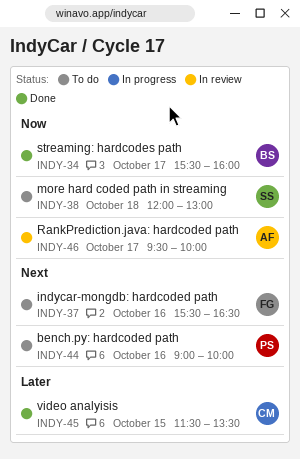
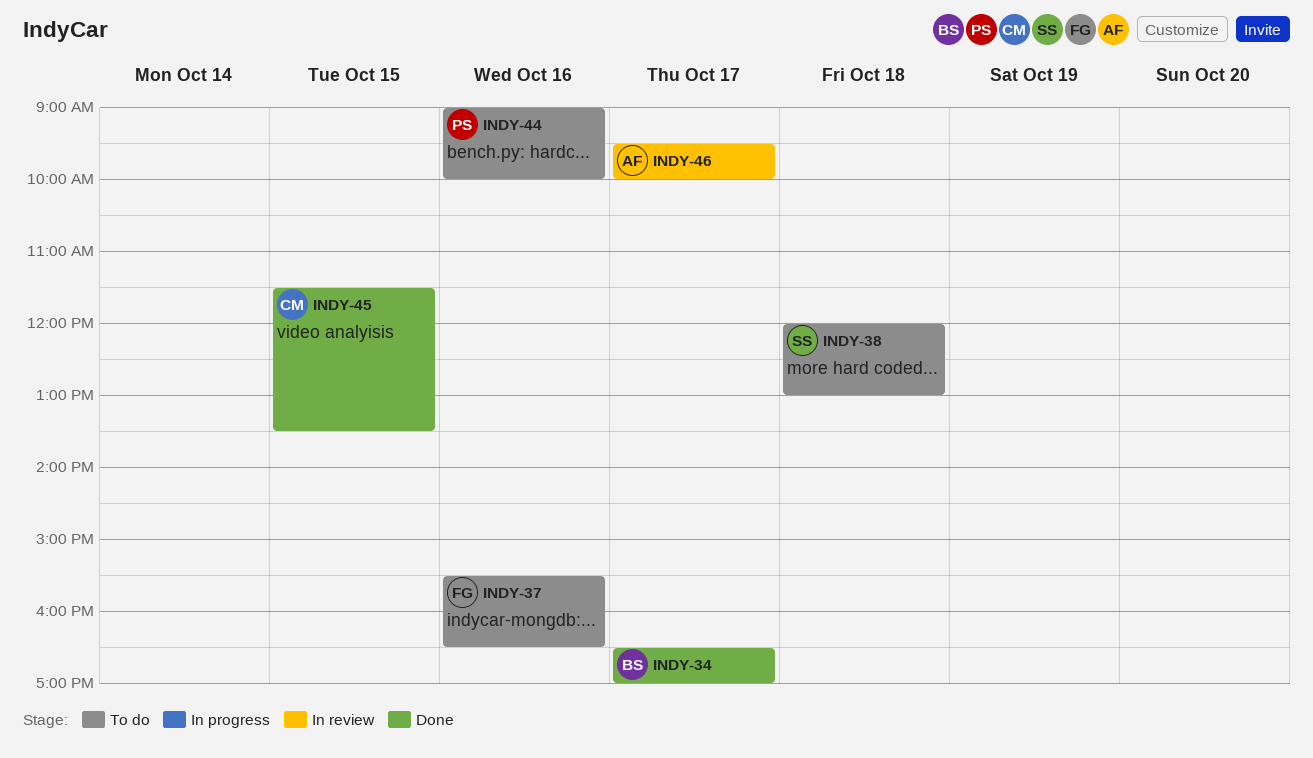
INDY-34, begins: 15:30 -> 16:30
INDY-34, ends: 16:00 -> 17:00

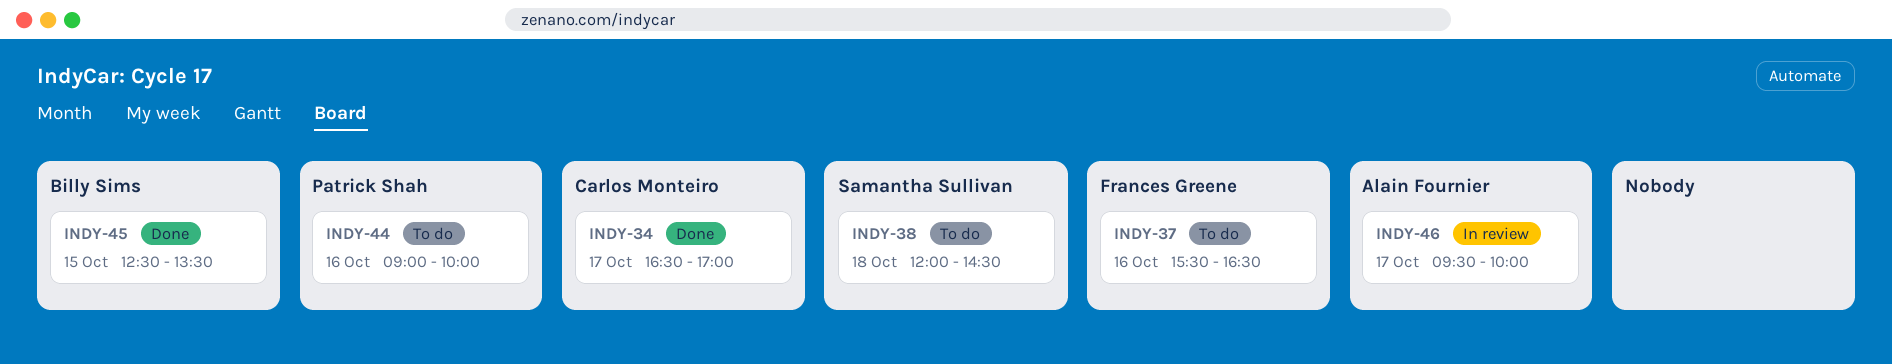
INDY-34, owner: Billy Sims -> Carlos Monteiro
INDY-38, ends: 13:00 -> 14:30
INDY-45, owner: Carlos Monteiro -> Billy Sims
INDY-45, begins: 11:30 -> 12:30

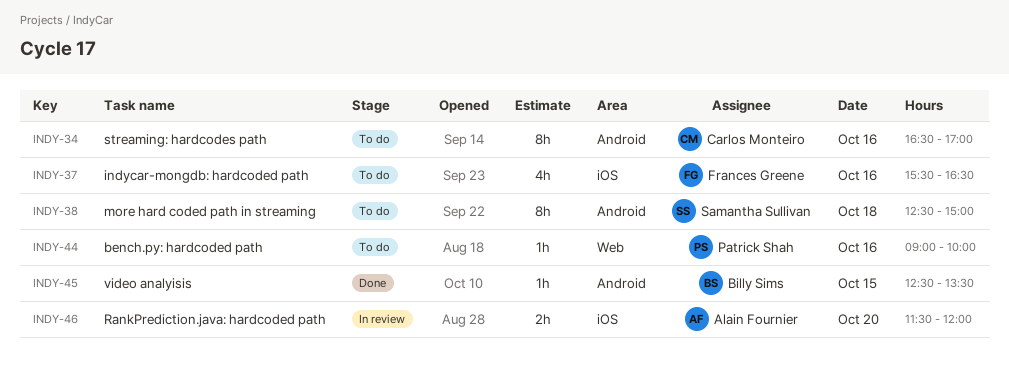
INDY-34, status: Done -> To do
INDY-34, day: Oct 17 -> Oct 16
INDY-38, begins: 12:00 -> 12:30
INDY-38, ends: 14:30 -> 15:00
INDY-46, day: Oct 17 -> Oct 20
INDY-46, begins: 09:30 -> 11:30
INDY-46, ends: 10:00 -> 12:00

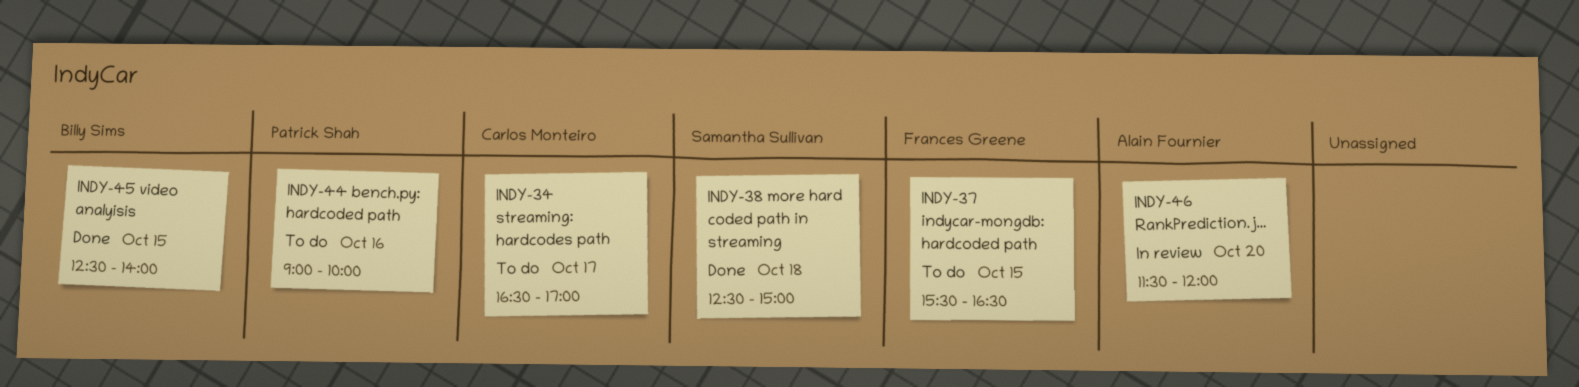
INDY-34, day: Oct 16 -> Oct 17
INDY-37, day: Oct 16 -> Oct 15
INDY-38, status: To do -> Done
INDY-45, ends: 13:30 -> 14:00

